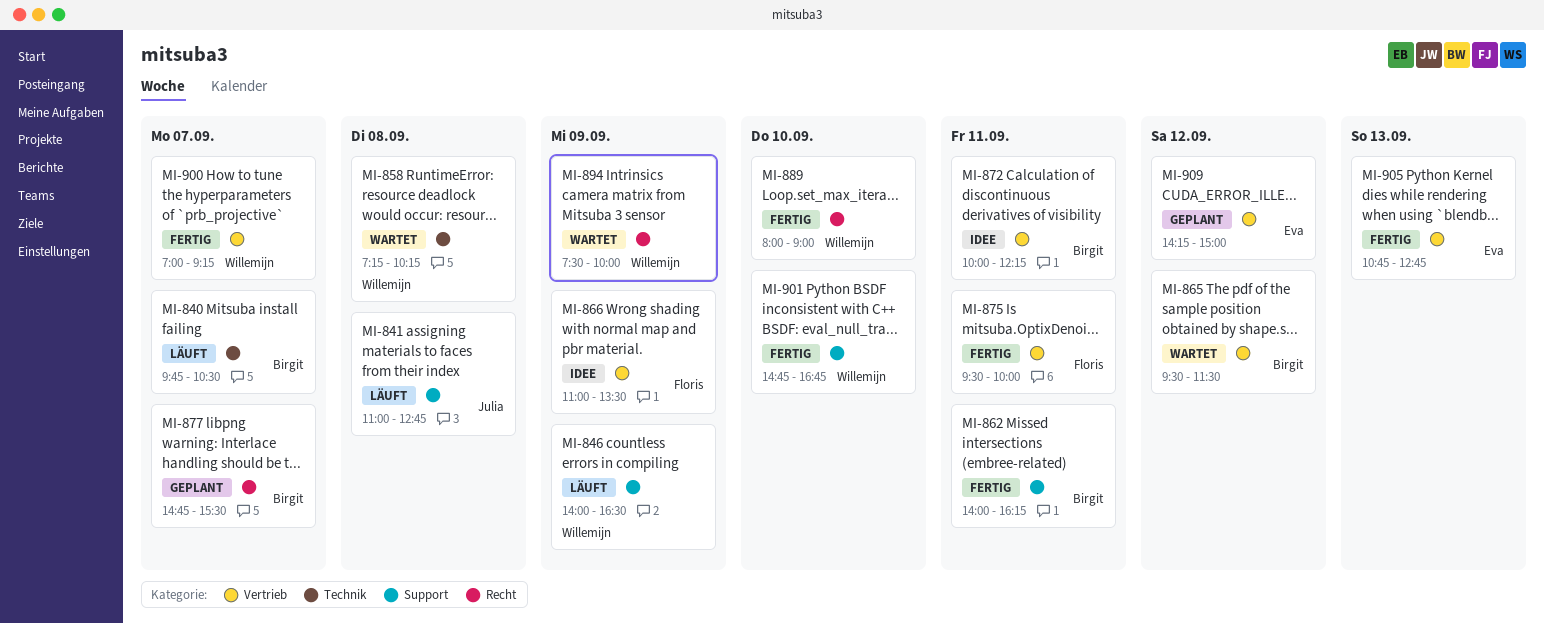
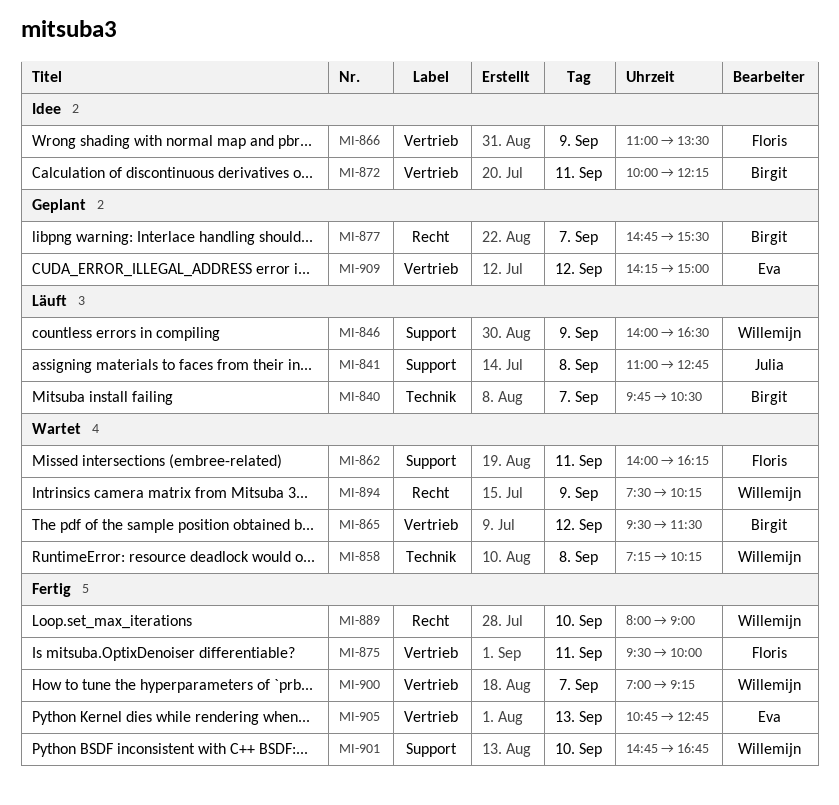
MI-862, status: Fertig -> Wartet
MI-862, owner: Birgit -> Floris
MI-894, ends: 10:00 -> 10:15

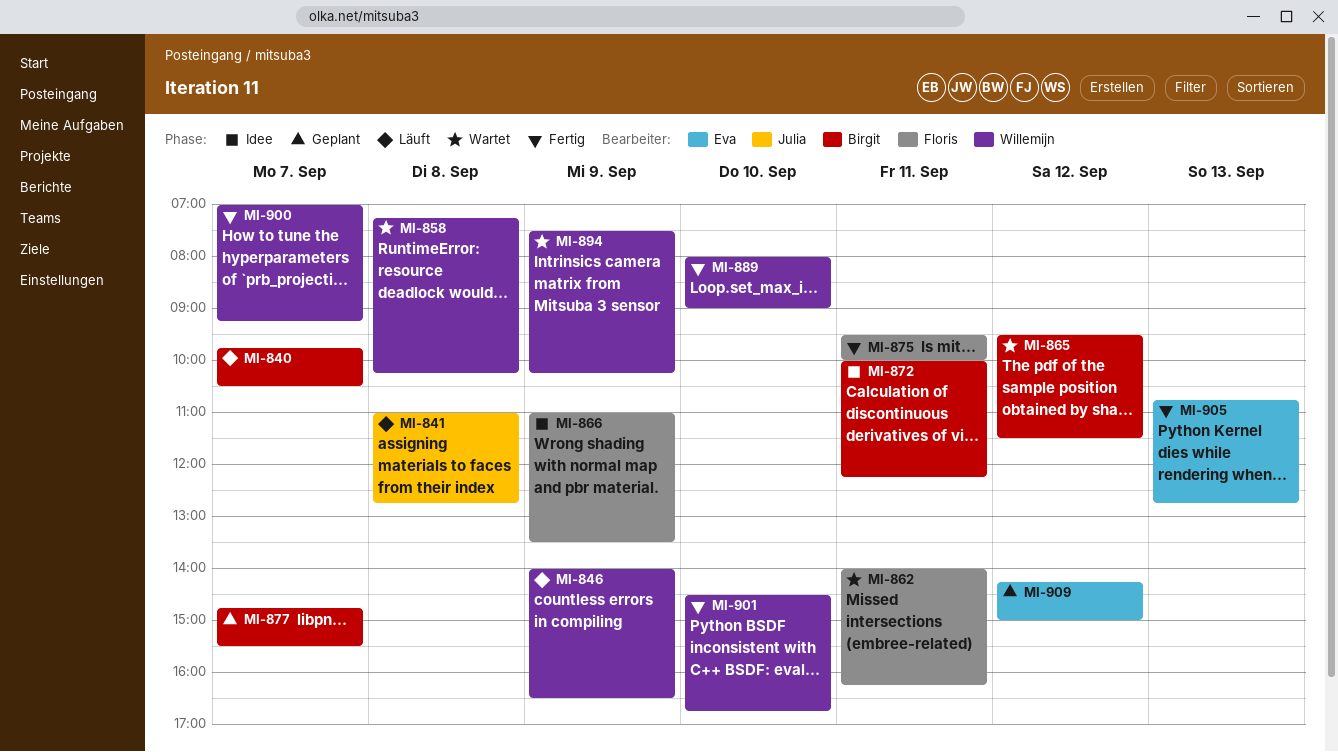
MI-901, begins: 14:45 -> 14:30

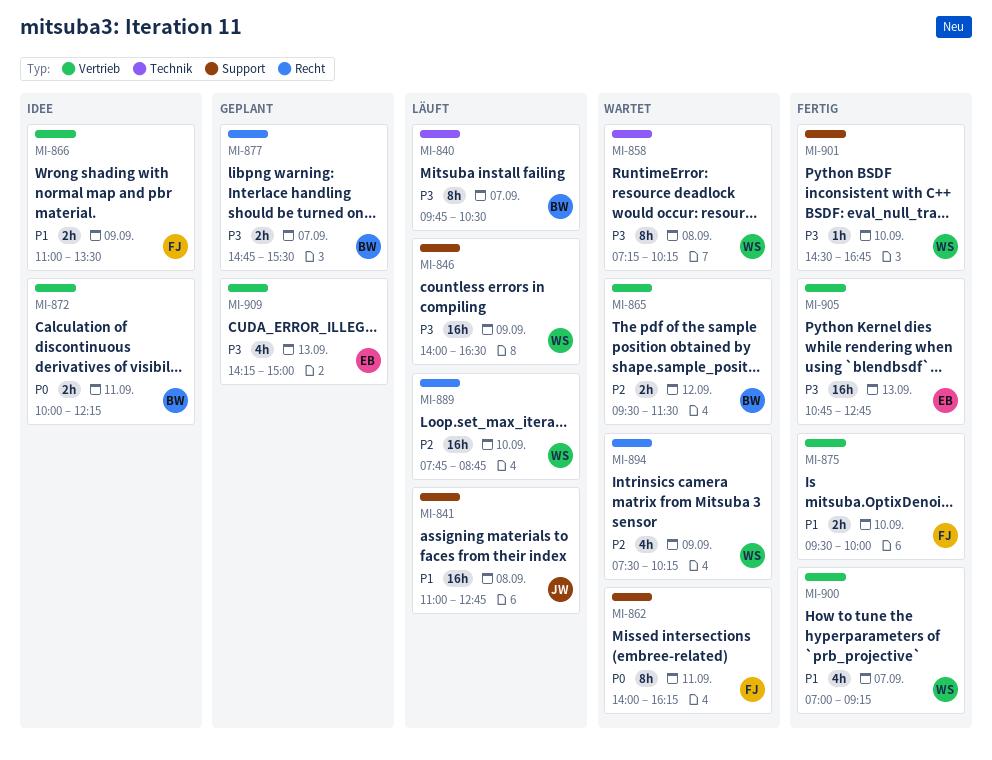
MI-875, day: Sep 11 -> Sep 10
MI-889, status: Fertig -> Läuft
MI-889, begins: 08:00 -> 07:45
MI-889, ends: 09:00 -> 08:45
MI-909, day: Sep 12 -> Sep 13

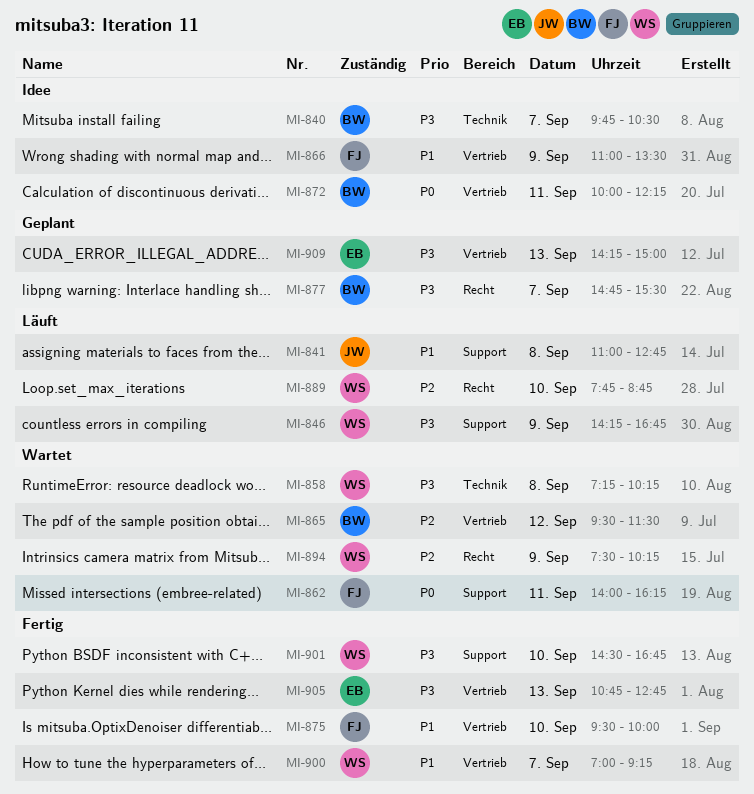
MI-840, status: Läuft -> Idee
MI-846, begins: 14:00 -> 14:15
MI-846, ends: 16:30 -> 16:45

